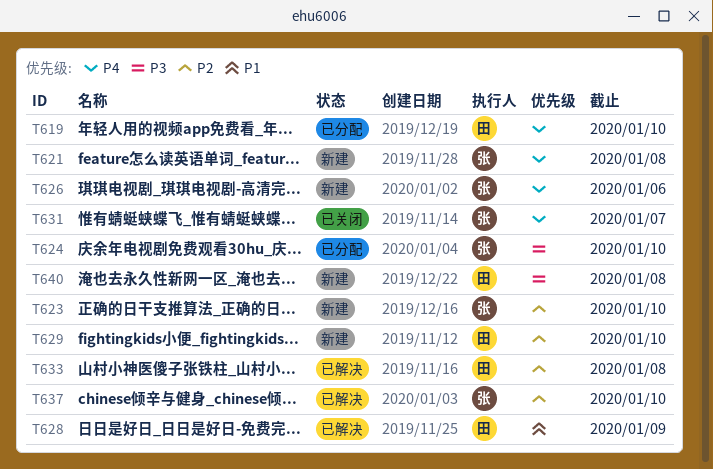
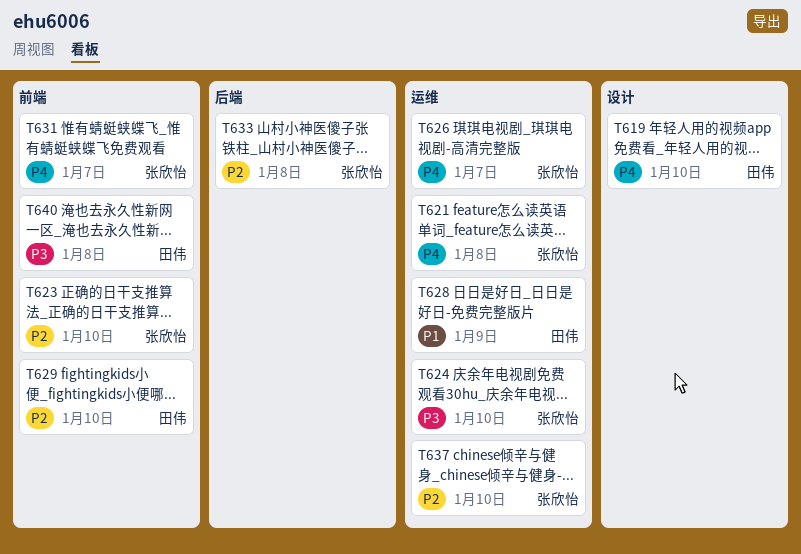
T626, due: Jan 6 -> Jan 7
T633, owner: 田伟 -> 张欣怡

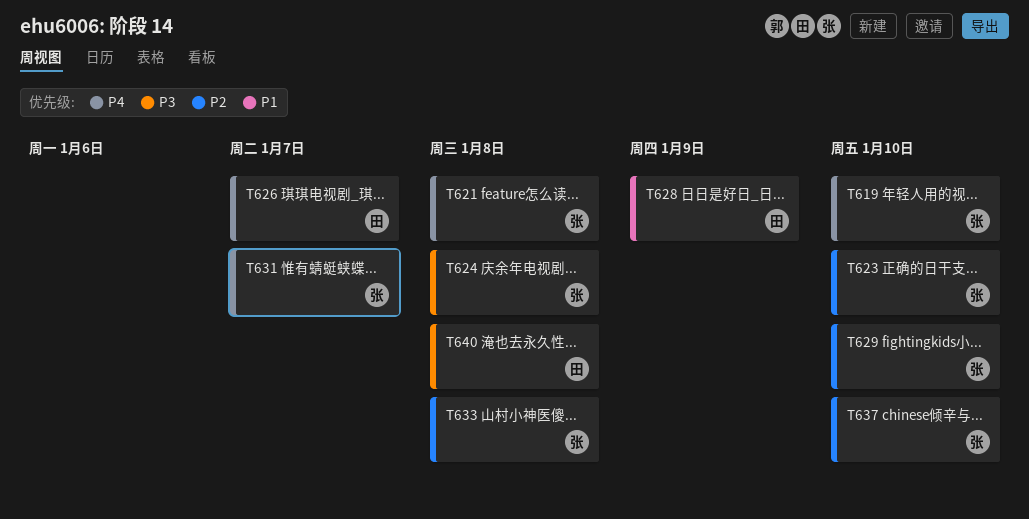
T619, owner: 田伟 -> 张欣怡
T624, due: Jan 10 -> Jan 8
T626, owner: 张欣怡 -> 田伟
T629, owner: 田伟 -> 张欣怡

